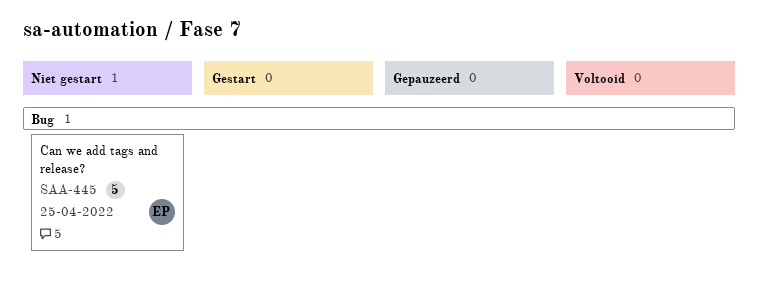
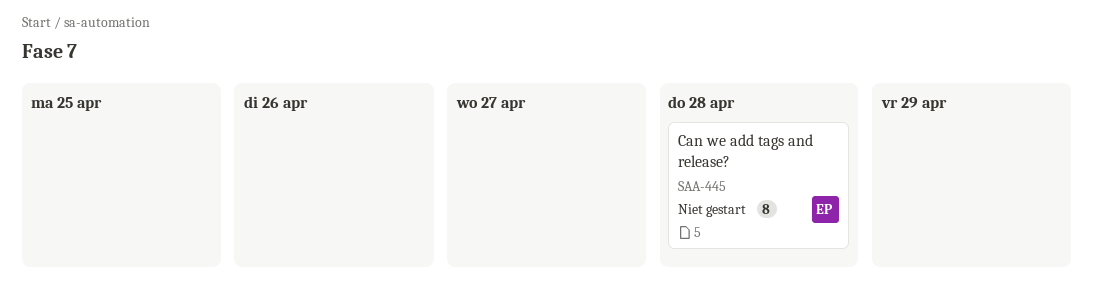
SAA-445, estimate: 5 -> 8
SAA-445, due: Apr 25 -> Apr 28

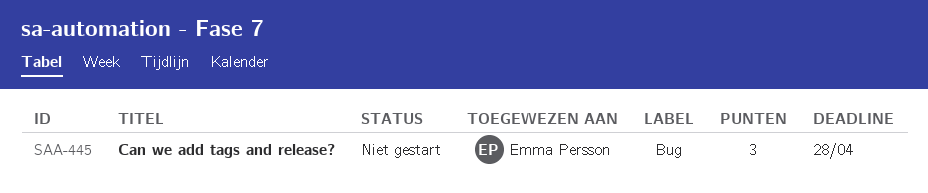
SAA-445, estimate: 8 -> 3

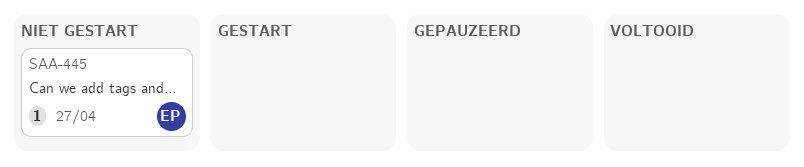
SAA-445, estimate: 3 -> 1
SAA-445, due: Apr 28 -> Apr 27

